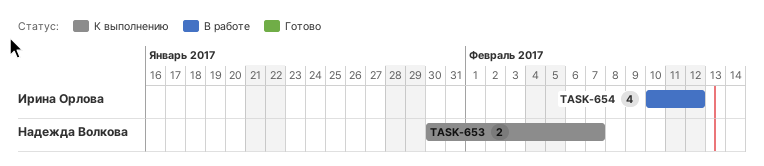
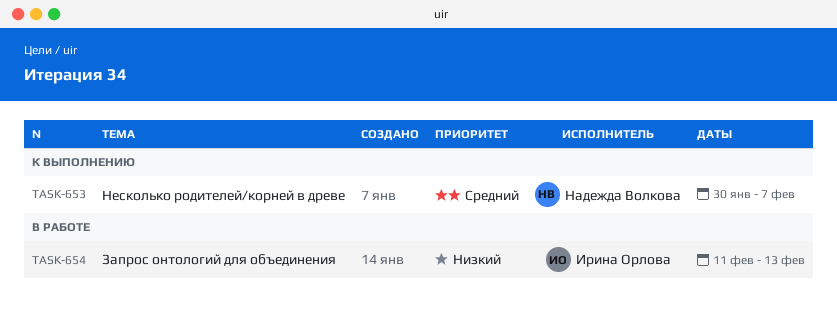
TASK-654, start: Feb 10 -> Feb 11
TASK-654, due: Feb 12 -> Feb 13

